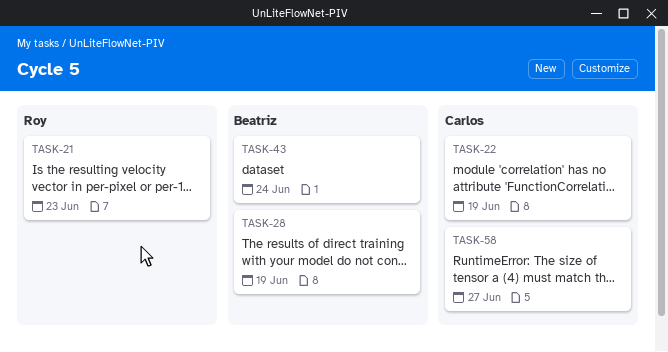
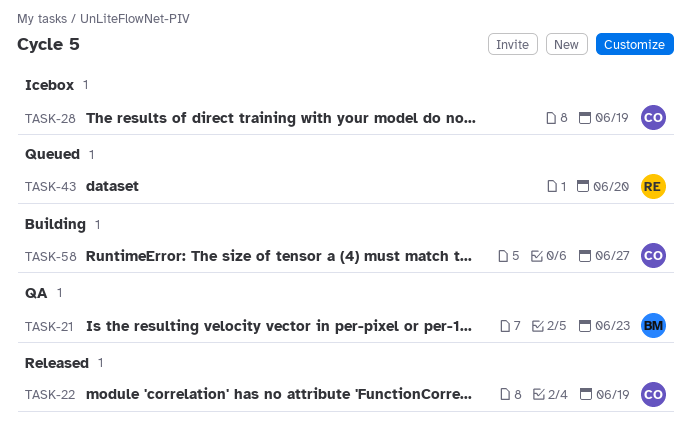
TASK-21, owner: Roy -> Beatriz
TASK-28, owner: Beatriz -> Carlos
TASK-43, owner: Beatriz -> Roy
TASK-43, due: Jun 24 -> Jun 20

